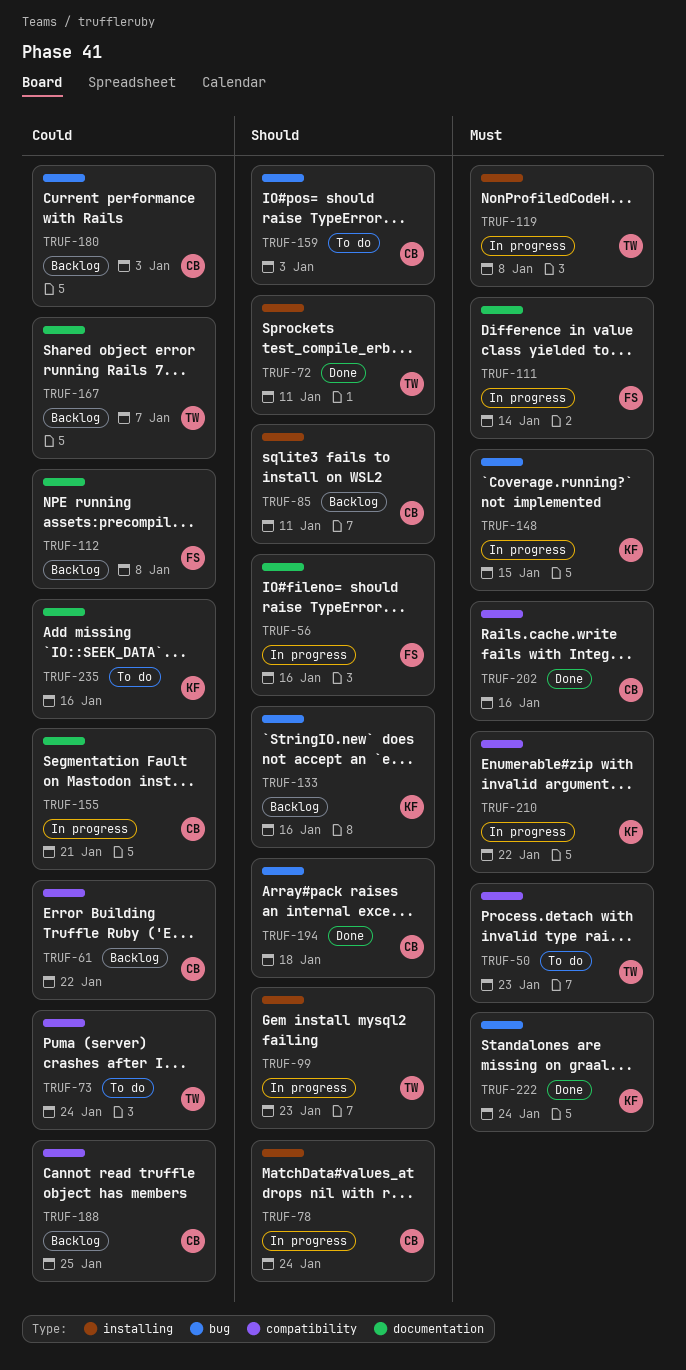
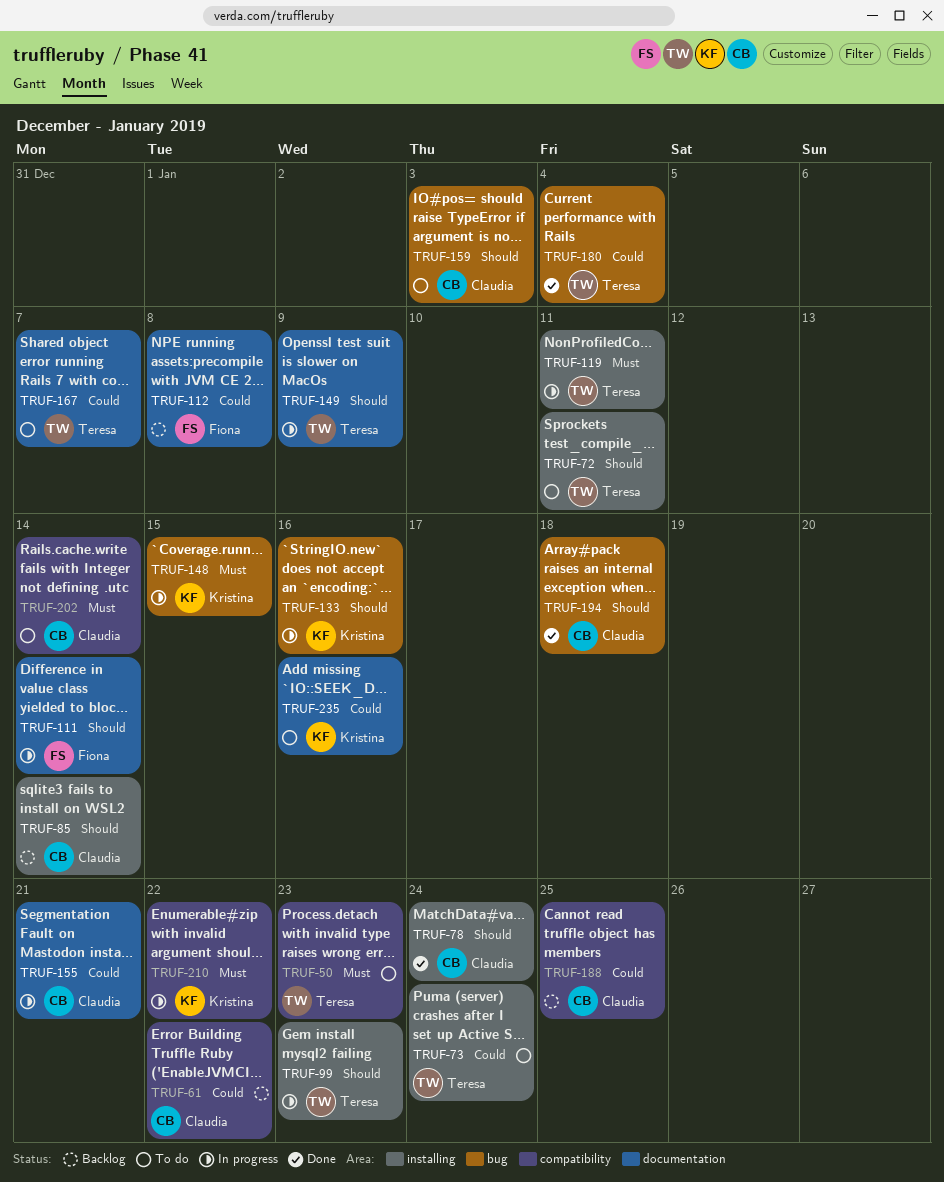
TRUF-56: present -> none
TRUF-72, status: Done -> To do
TRUF-73, label: compatibility -> installing
TRUF-78, status: In progress -> Done
TRUF-85, due: Jan 11 -> Jan 14
TRUF-111, priority: Must -> Should
TRUF-119, due: Jan 8 -> Jan 11
TRUF-133, status: Backlog -> In progress
TRUF-149: none -> present
TRUF-167, status: Backlog -> To do
TRUF-180, status: Backlog -> Done
TRUF-180, owner: Claudia -> Teresa
TRUF-180, due: Jan 3 -> Jan 4
TRUF-202, status: Done -> To do
TRUF-202, due: Jan 16 -> Jan 14
TRUF-222: present -> none

